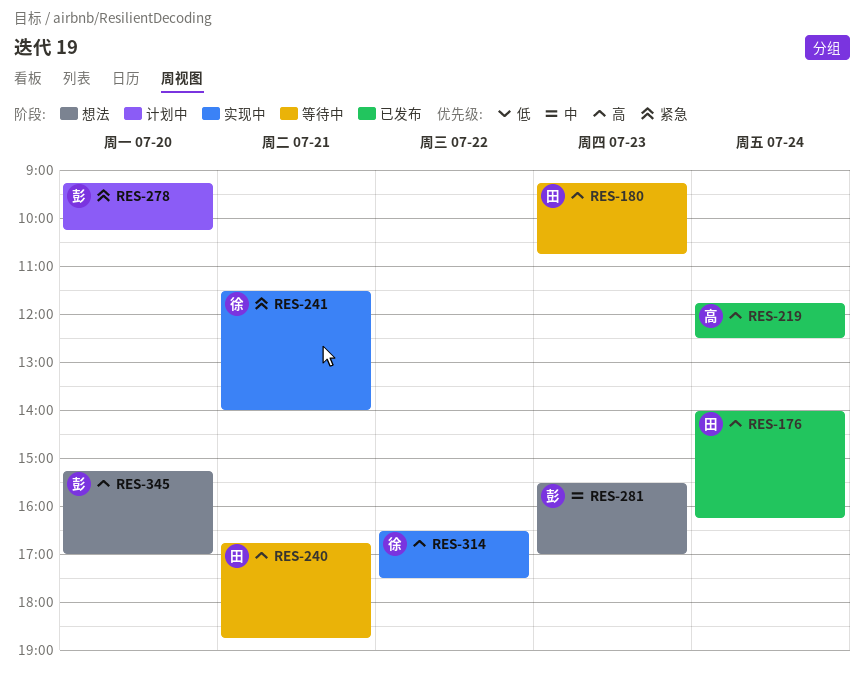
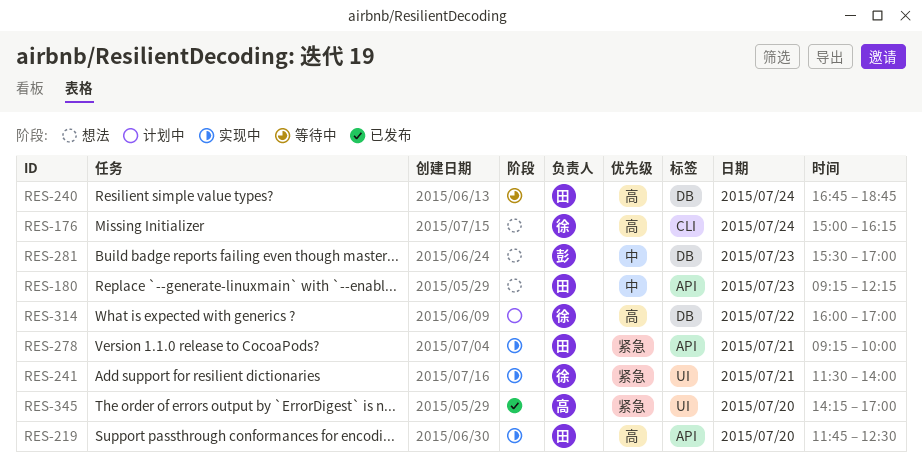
RES-176, status: 已发布 -> 想法
RES-176, owner: 田 -> 徐
RES-176, begins: 14:00 -> 15:00
RES-180, status: 等待中 -> 想法
RES-180, priority: 高 -> 中
RES-180, ends: 10:45 -> 12:15
RES-219, status: 已发布 -> 实现中
RES-219, owner: 高 -> 田
RES-219, day: Jul 24 -> Jul 20
RES-240, day: Jul 21 -> Jul 24
RES-278, status: 计划中 -> 实现中
RES-278, owner: 彭 -> 田
RES-278, day: Jul 20 -> Jul 21
RES-278, ends: 10:15 -> 10:00
RES-314, status: 实现中 -> 计划中
RES-314, begins: 16:30 -> 16:00
RES-314, ends: 17:30 -> 17:00
RES-345, status: 想法 -> 已发布
RES-345, owner: 彭 -> 高
RES-345, priority: 高 -> 紧急
RES-345, begins: 15:15 -> 14:15

